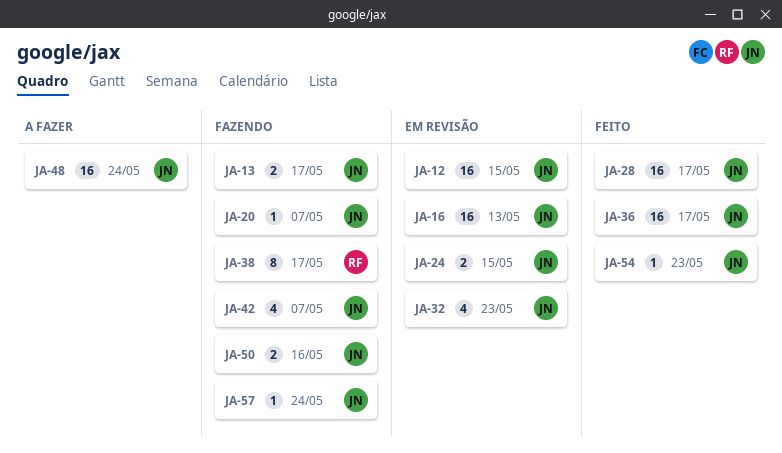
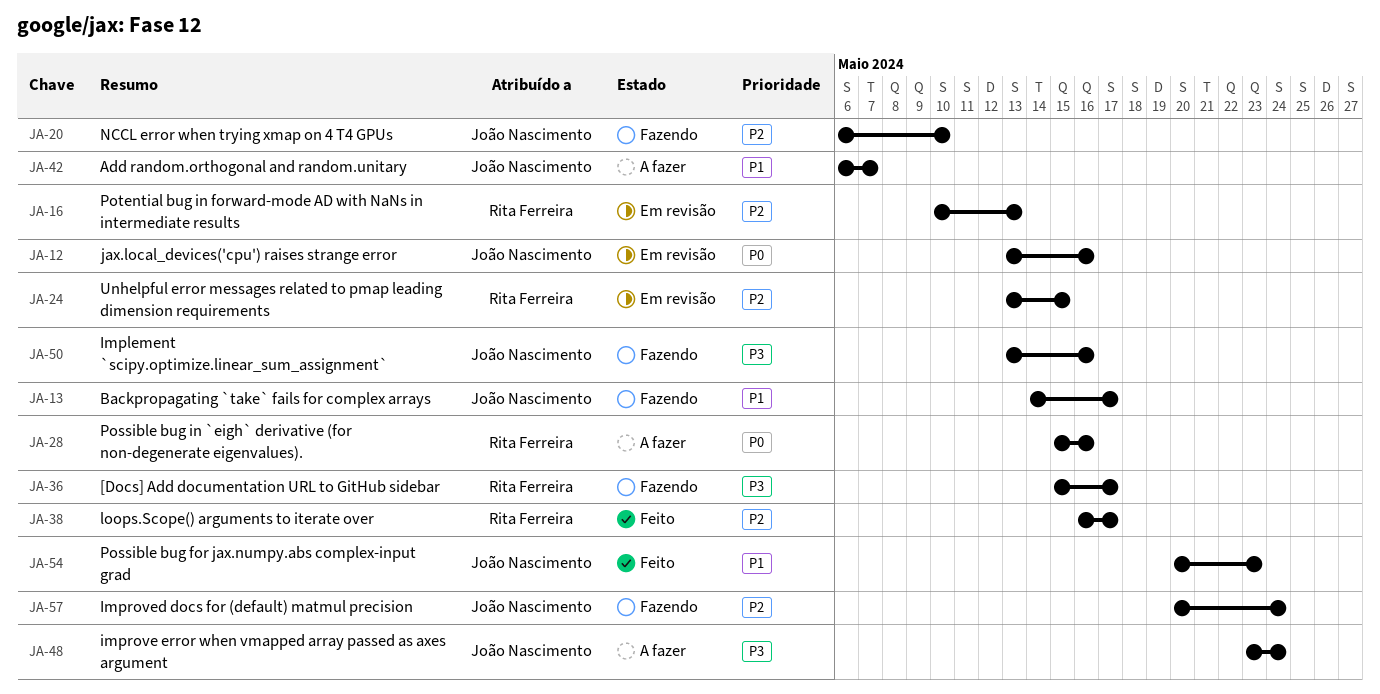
JA-12, due: May 15 -> May 16
JA-16, owner: João Nascimento -> Rita Ferreira
JA-20, due: May 7 -> May 10
JA-24, owner: João Nascimento -> Rita Ferreira
JA-28, status: Feito -> A fazer
JA-28, owner: João Nascimento -> Rita Ferreira
JA-28, due: May 17 -> May 16
JA-32: present -> none
JA-36, status: Feito -> Fazendo
JA-36, owner: João Nascimento -> Rita Ferreira
JA-38, status: Fazendo -> Feito
JA-42, status: Fazendo -> A fazer

